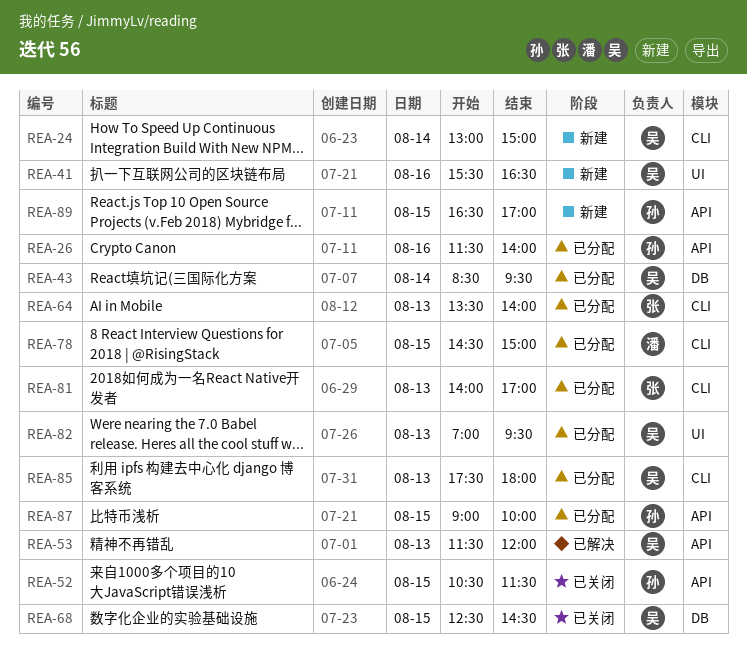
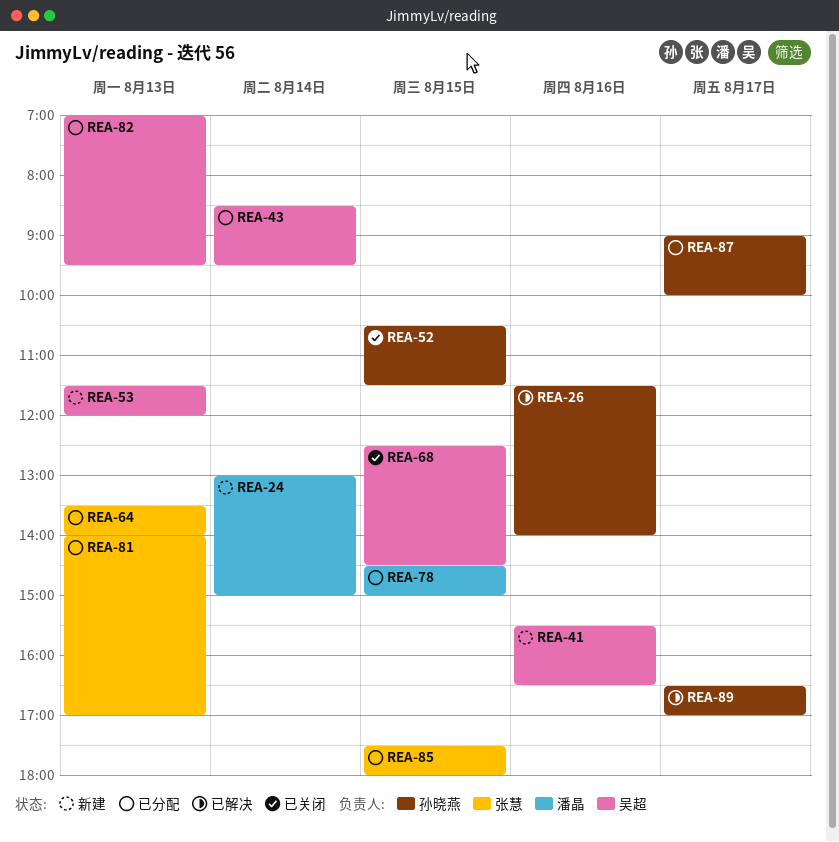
REA-24, owner: 吴超 -> 潘晶
REA-26, status: 已分配 -> 已解决
REA-53, status: 已解决 -> 新建
REA-85, owner: 吴超 -> 张慧
REA-85, day: Aug 13 -> Aug 15
REA-87, day: Aug 15 -> Aug 17
REA-89, status: 新建 -> 已解决
REA-89, day: Aug 15 -> Aug 17

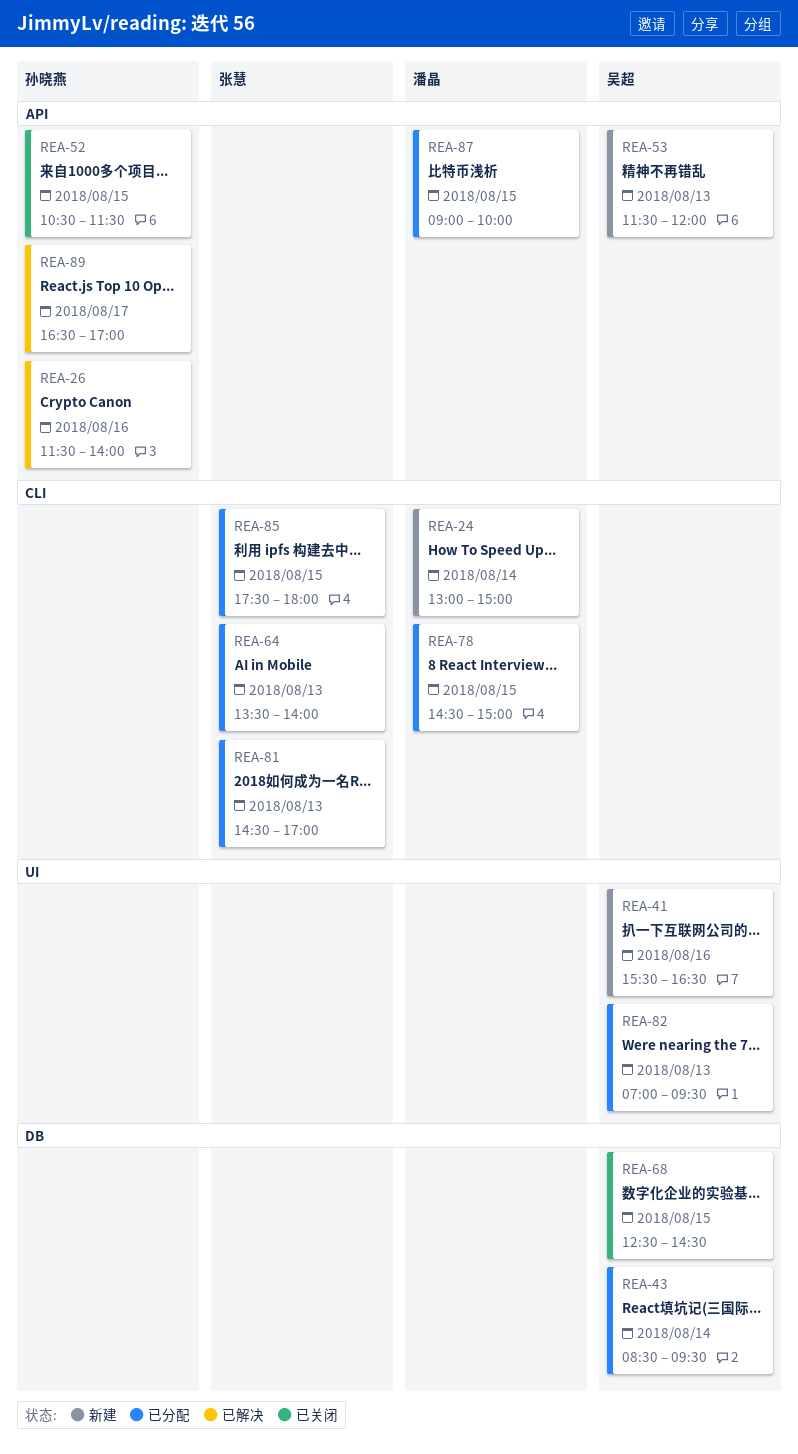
REA-81, begins: 14:00 -> 14:30
REA-87, owner: 孙晓燕 -> 潘晶
REA-87, day: Aug 17 -> Aug 15

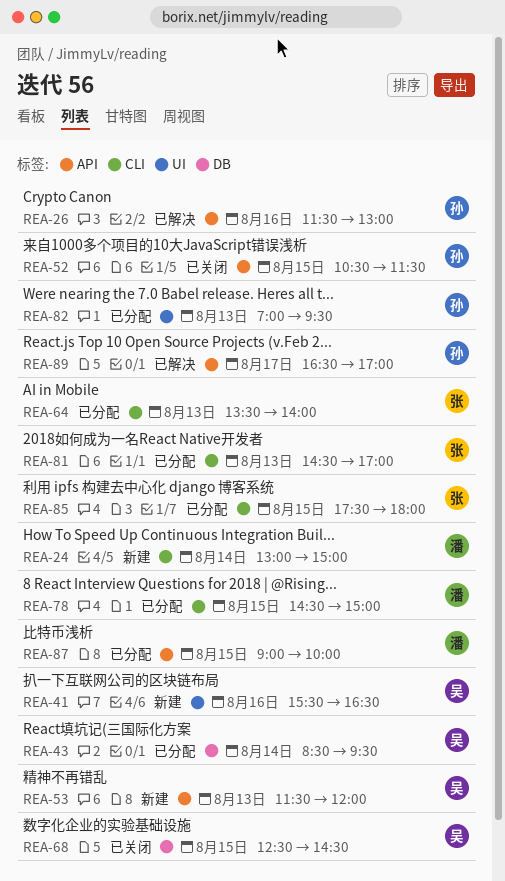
REA-26, ends: 14:00 -> 13:00
REA-82, owner: 吴超 -> 孙晓燕

